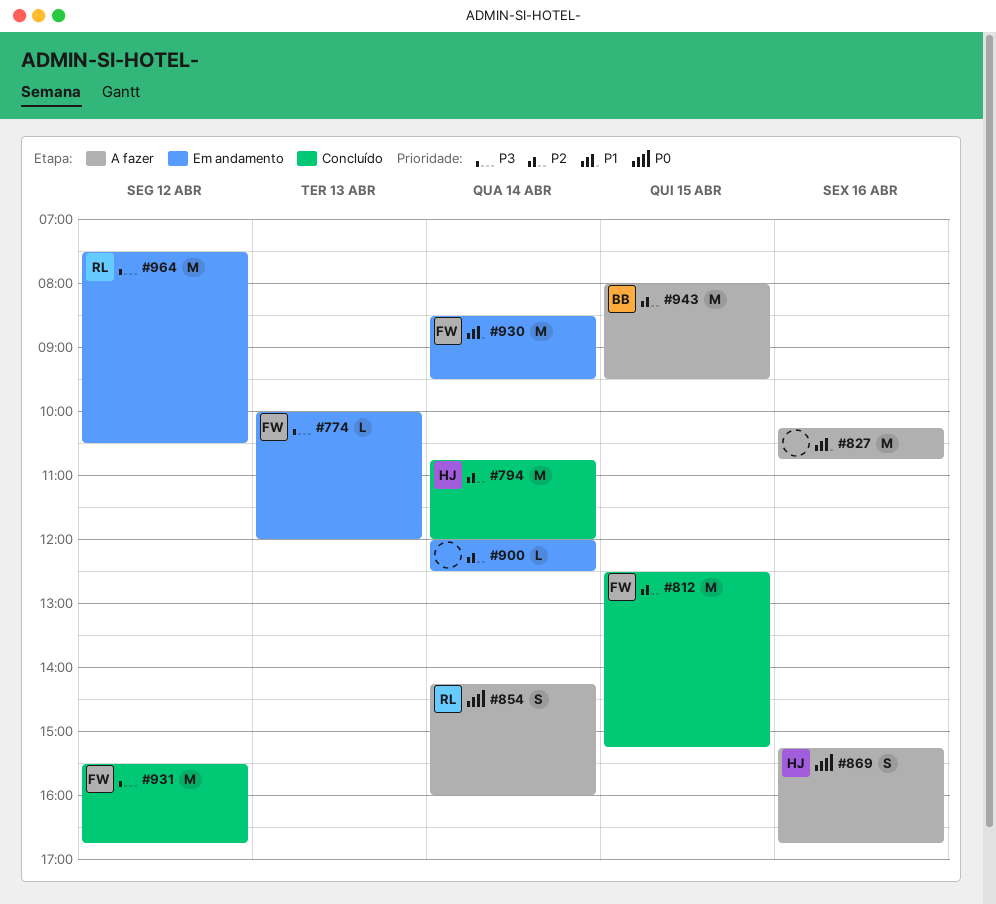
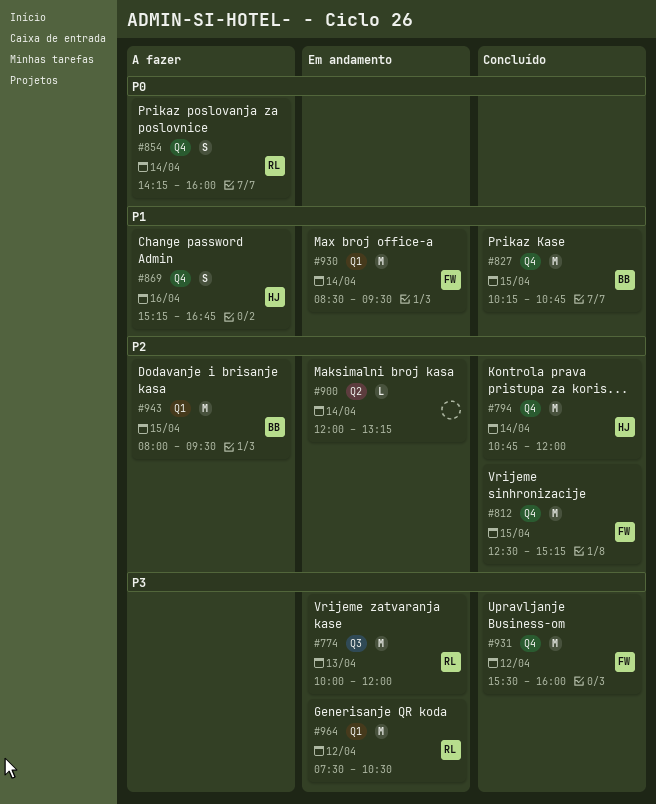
#774, owner: FW -> RL
#774, estimate: L -> M
#827, status: A fazer -> Concluído
#827, owner: none -> BB
#827, day: Apr 16 -> Apr 15
#869, priority: P0 -> P1
#900, ends: 12:30 -> 13:15
#931, ends: 16:45 -> 16:00

